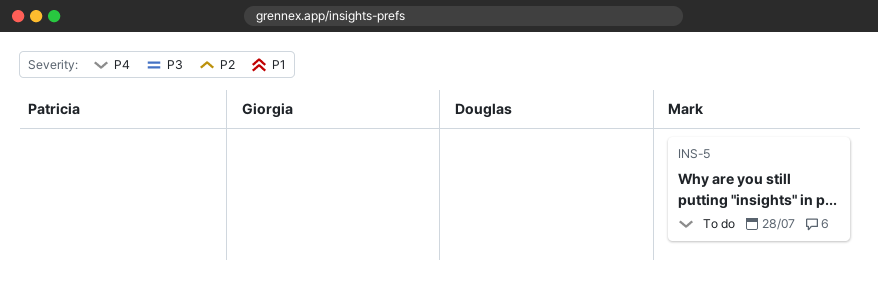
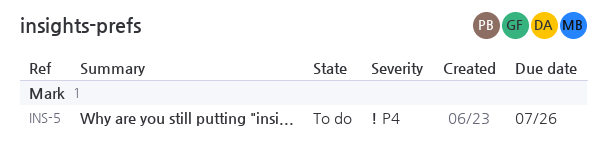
INS-5, due: Jul 28 -> Jul 26

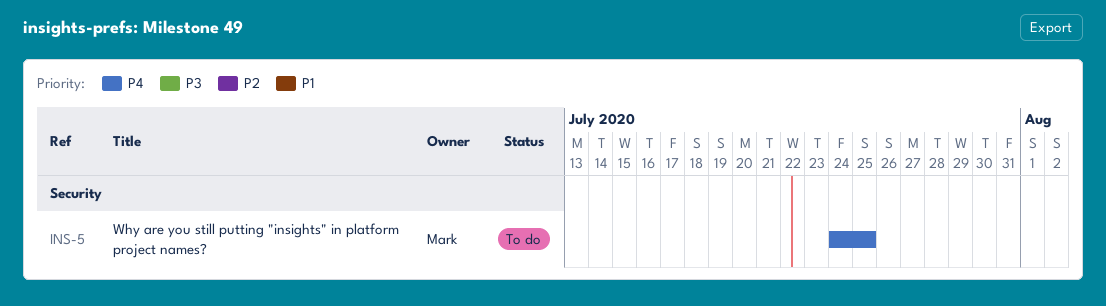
INS-5, due: Jul 26 -> Jul 25

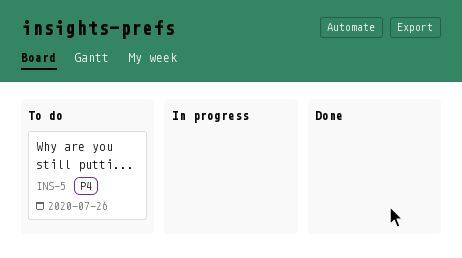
INS-5, due: Jul 25 -> Jul 26

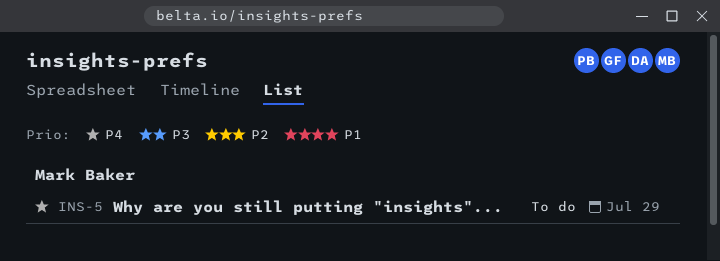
INS-5, due: Jul 26 -> Jul 29

